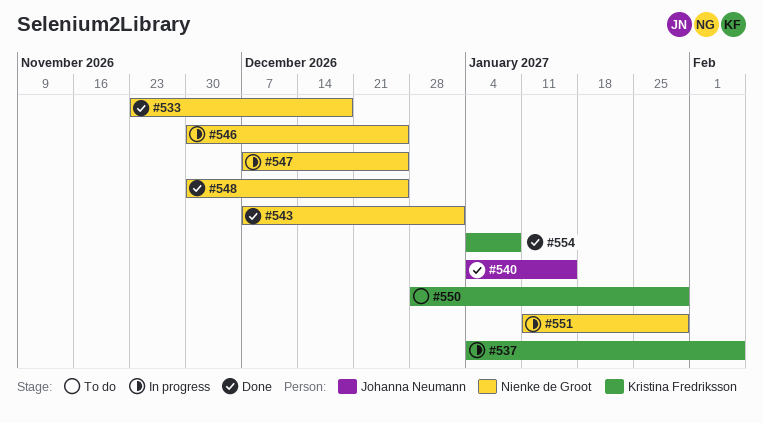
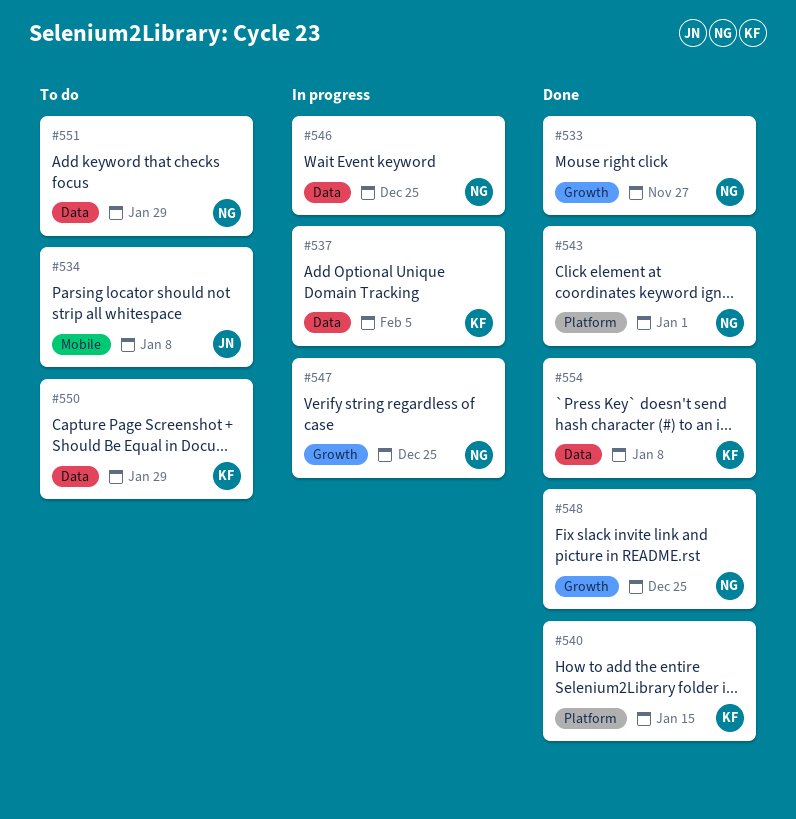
#533, due: Dec 18 -> Nov 27
#534: none -> present
#540, owner: Johanna Neumann -> Kristina Fredriksson
#551, status: In progress -> To do

